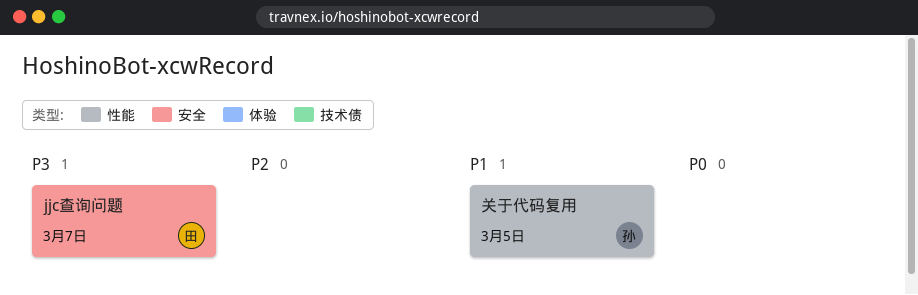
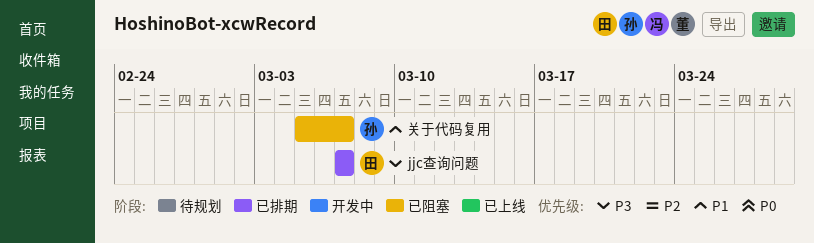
关于代码复用, due: Mar 5 -> Mar 7

